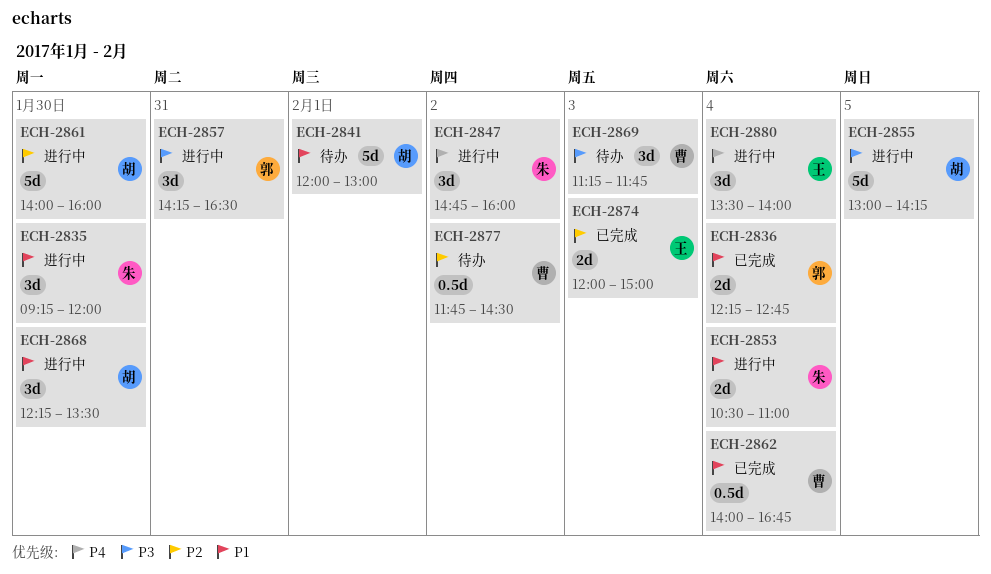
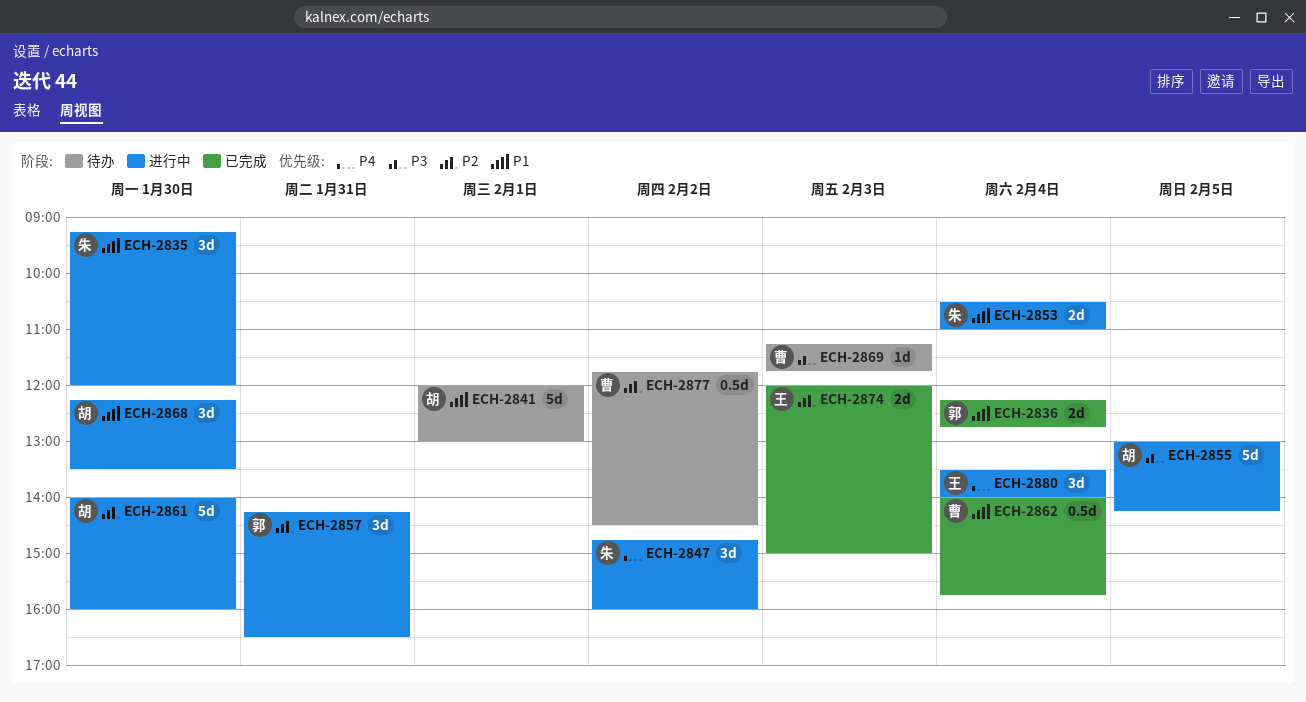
ECH-2857, priority: P3 -> P2
ECH-2862, ends: 16:45 -> 15:45
ECH-2869, estimate: 3d -> 1d

